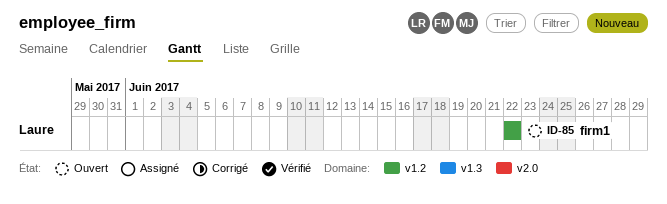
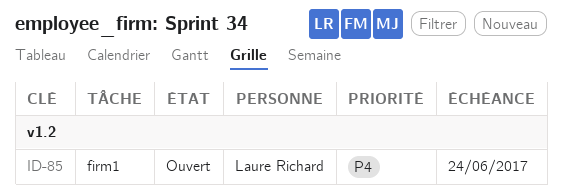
ID-85, due: Jun 22 -> Jun 24

